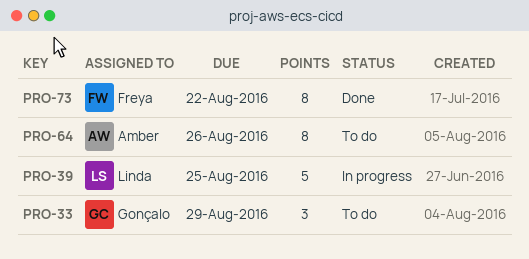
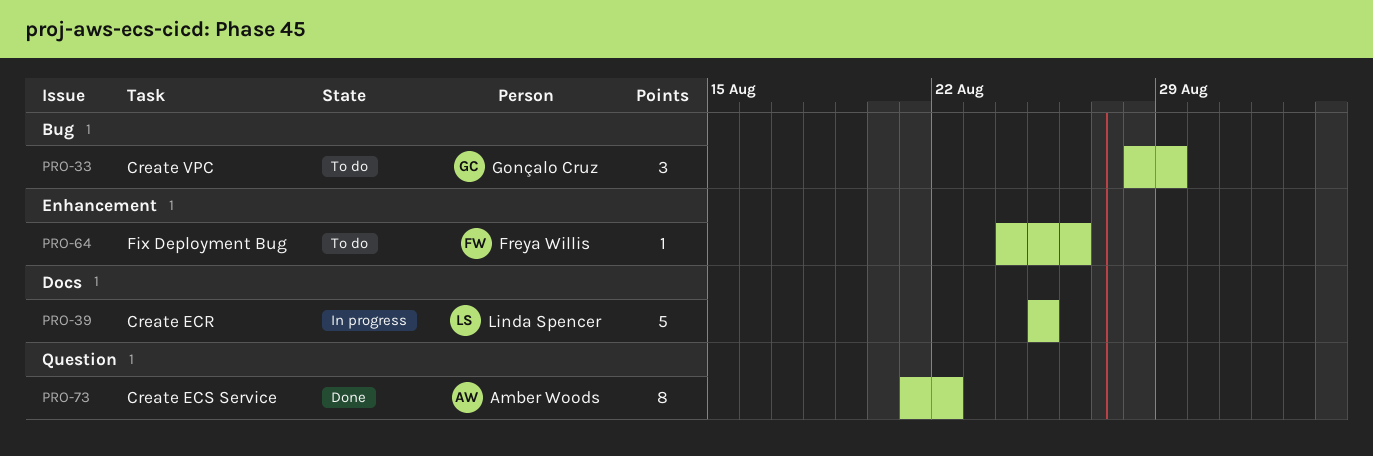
PRO-64, owner: Amber Woods -> Freya Willis
PRO-64, estimate: 8 -> 1
PRO-73, owner: Freya Willis -> Amber Woods

